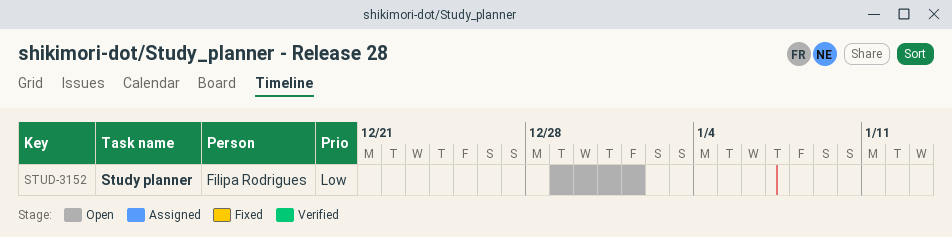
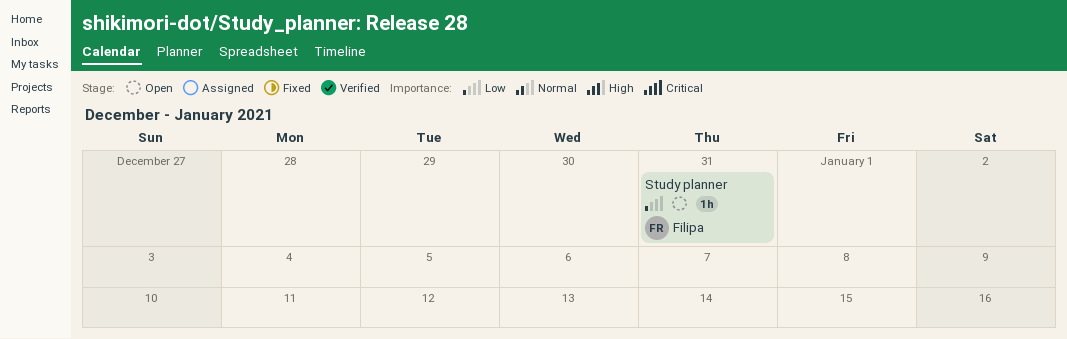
Study planner, due: Jan 1 -> Dec 31

